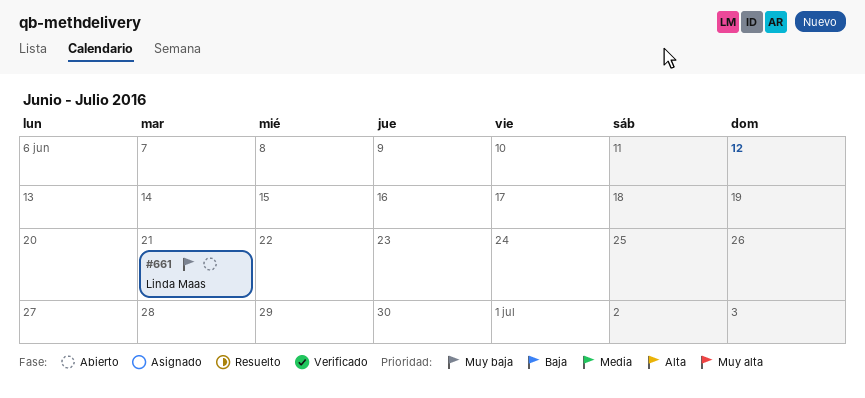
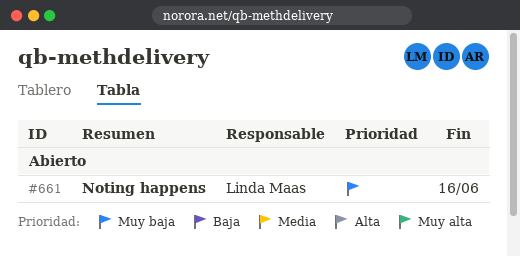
#661, due: Jun 21 -> Jun 16

